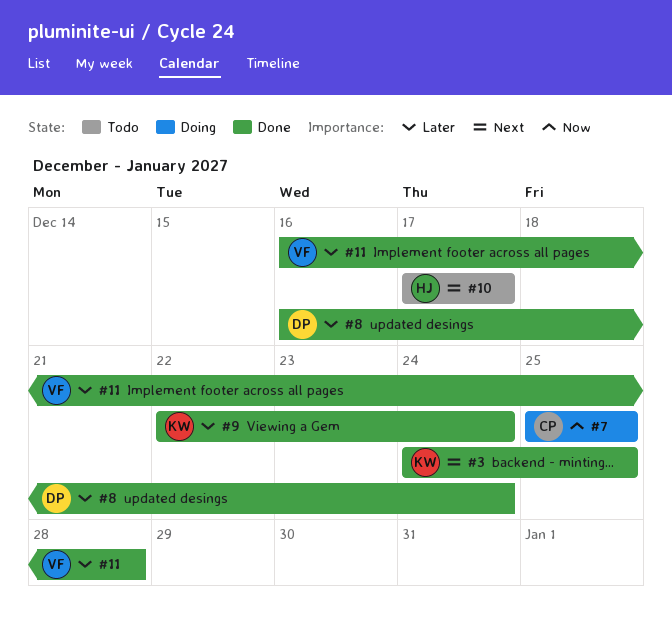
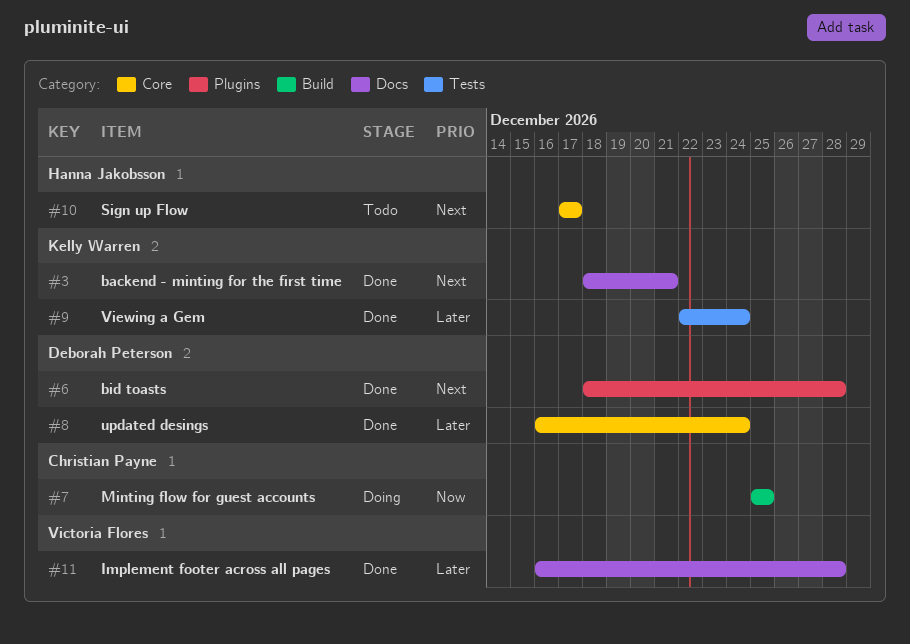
#3, start: Dec 24 -> Dec 18
#3, due: Dec 25 -> Dec 21
#6: none -> present

